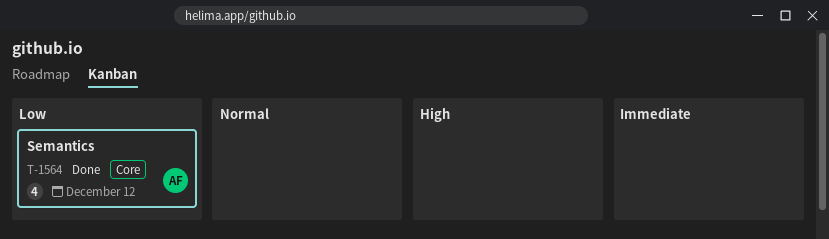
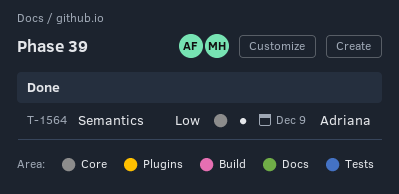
T-1564, estimate: 4 -> 1
T-1564, due: Dec 12 -> Dec 9

